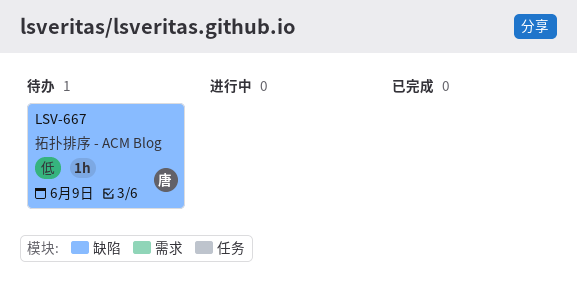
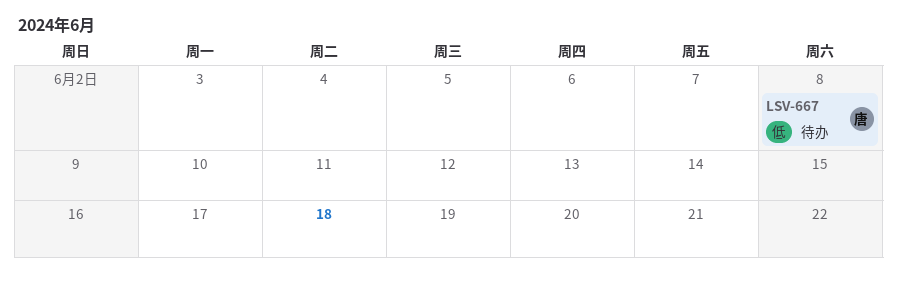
LSV-667, due: Jun 9 -> Jun 8

